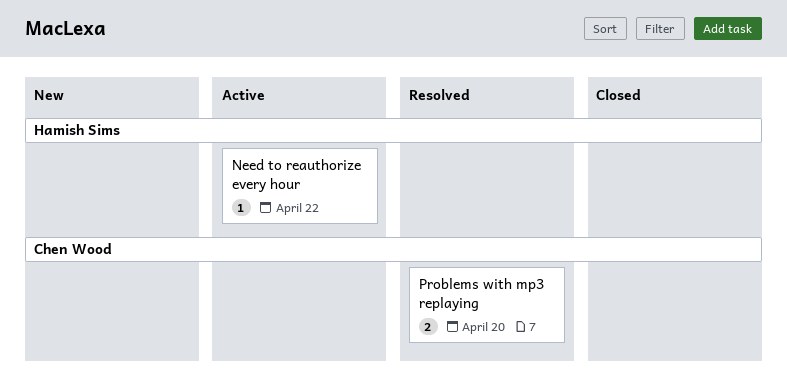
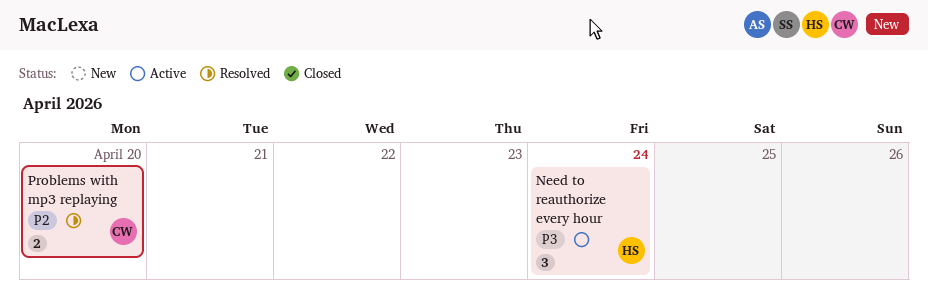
Need to reauthorize every hour, estimate: 1 -> 3
Need to reauthorize every hour, due: Apr 22 -> Apr 24

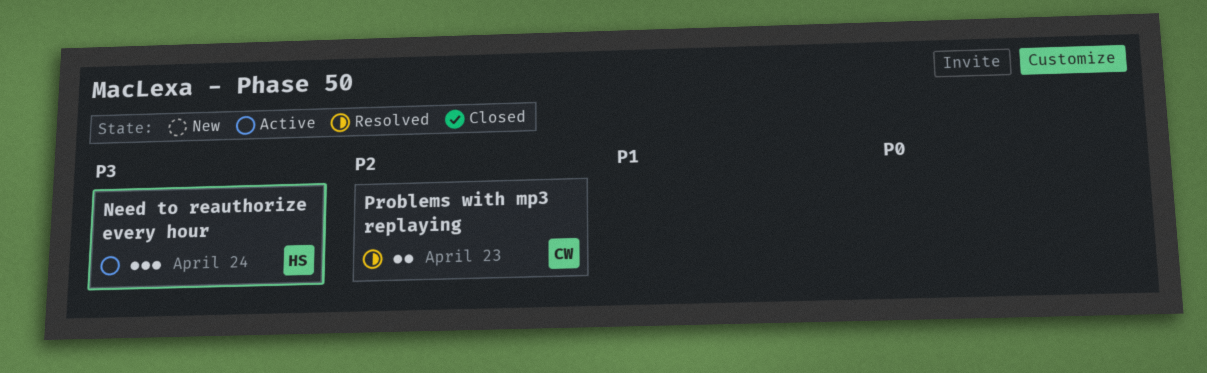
Problems with mp3 replaying, due: Apr 20 -> Apr 23

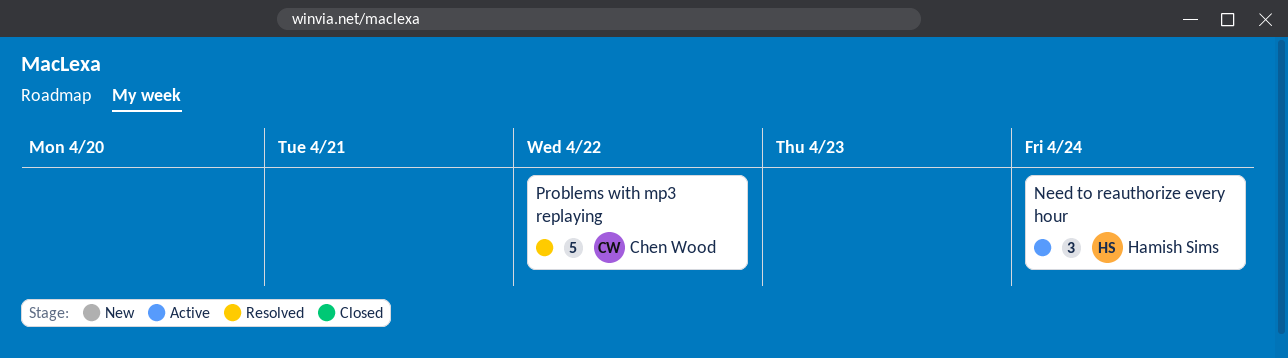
Problems with mp3 replaying, estimate: 2 -> 5
Problems with mp3 replaying, due: Apr 23 -> Apr 22

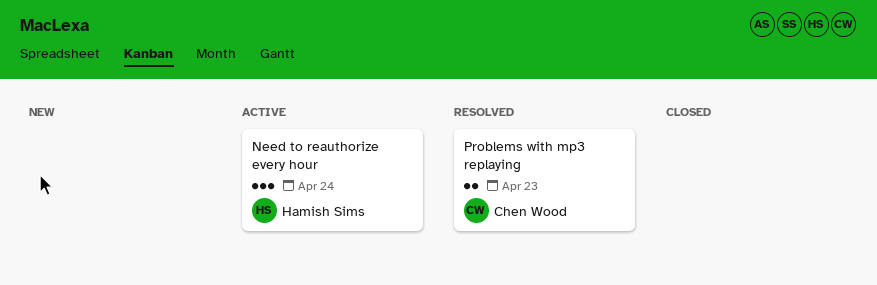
Problems with mp3 replaying, estimate: 5 -> 2
Problems with mp3 replaying, due: Apr 22 -> Apr 23

